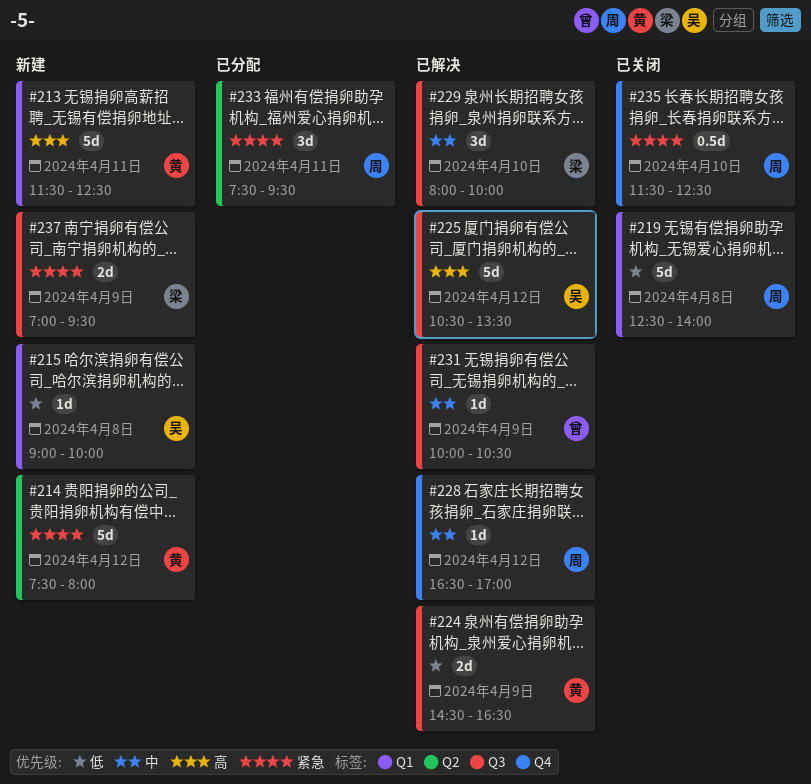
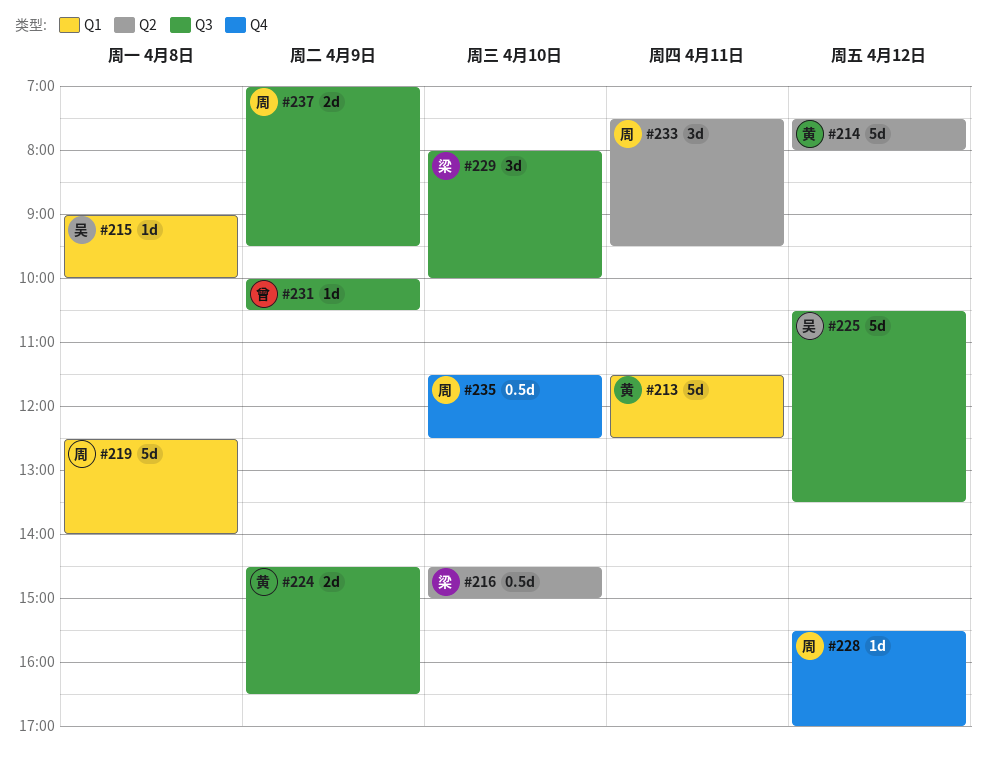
#216: none -> present
#228, begins: 16:30 -> 15:30
#237, owner: 梁 -> 周

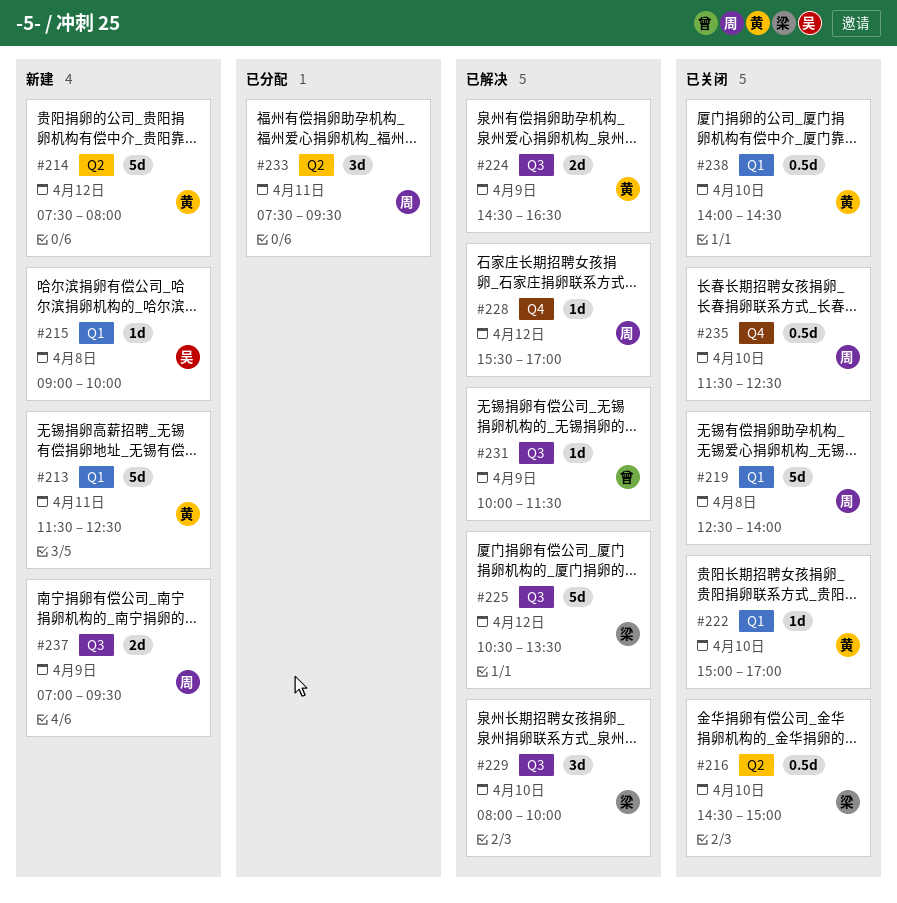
#222: none -> present
#225, owner: 吴 -> 梁
#231, ends: 10:30 -> 11:30
#238: none -> present

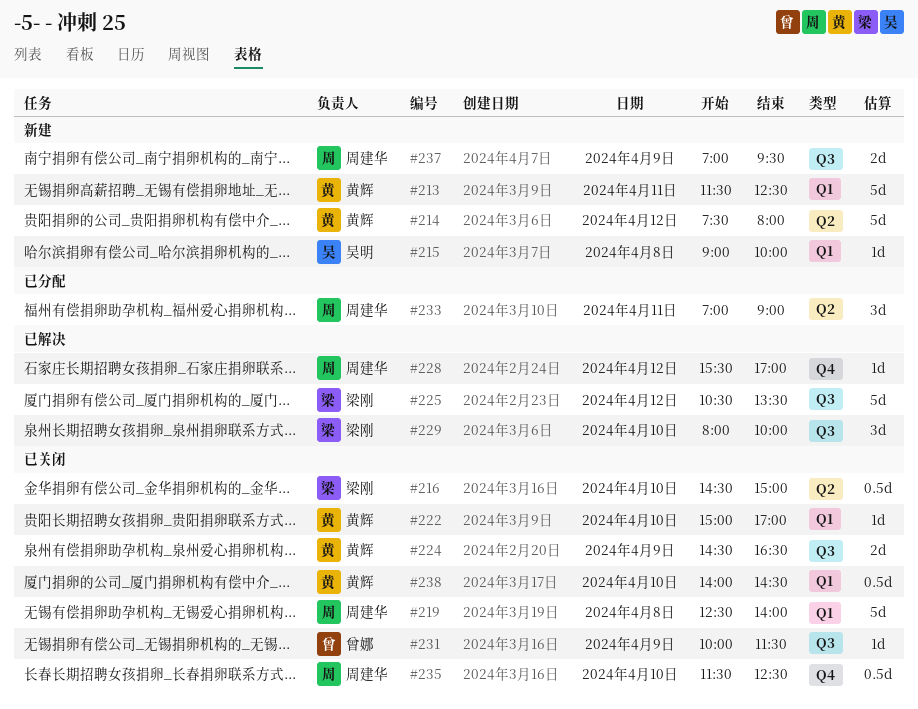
#224, status: 已解决 -> 已关闭
#231, status: 已解决 -> 已关闭
#233, begins: 07:30 -> 07:00
#233, ends: 09:30 -> 09:00

